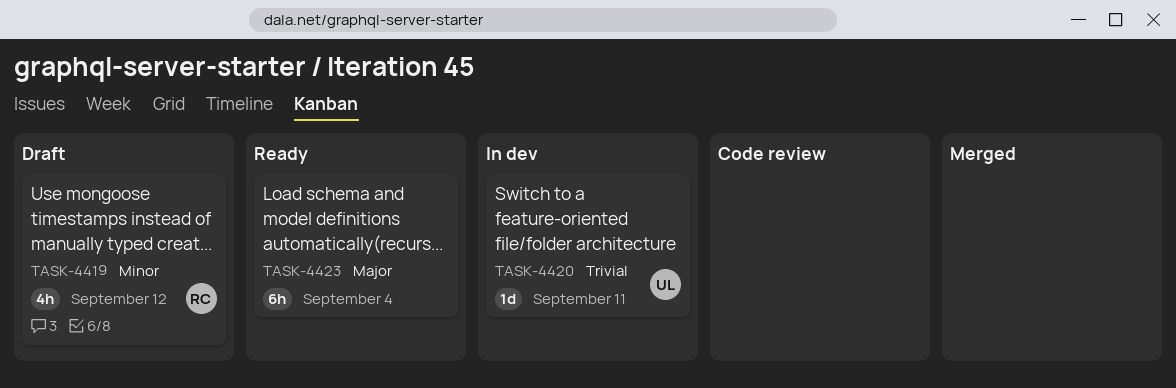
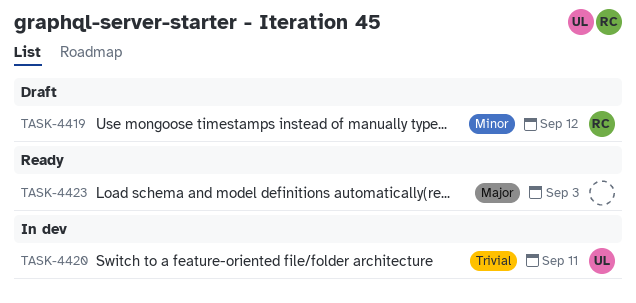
TASK-4423, due: Sep 4 -> Sep 3

